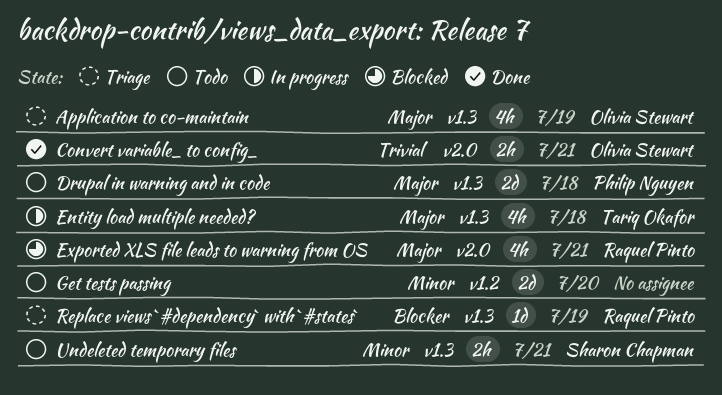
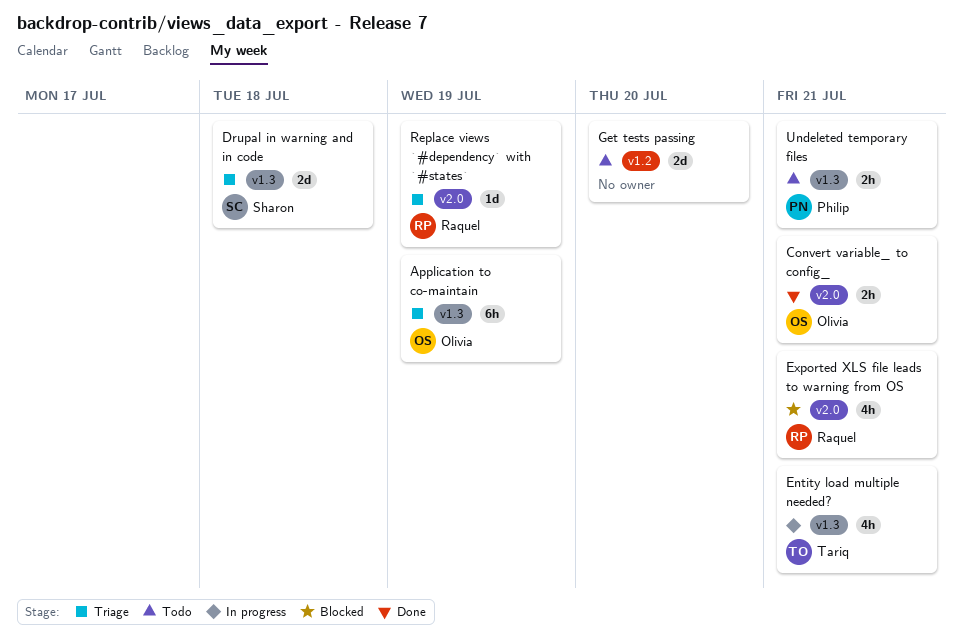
Application to co-maintain, estimate: 4h -> 6h
Drupal in warning and in code, status: Todo -> Triage
Drupal in warning and in code, owner: Philip Nguyen -> Sharon Chapman
Entity load multiple needed?, due: Jul 18 -> Jul 21
Replace views `#dependency` with `#states`, label: v1.3 -> v2.0
Undeleted temporary files, owner: Sharon Chapman -> Philip Nguyen

